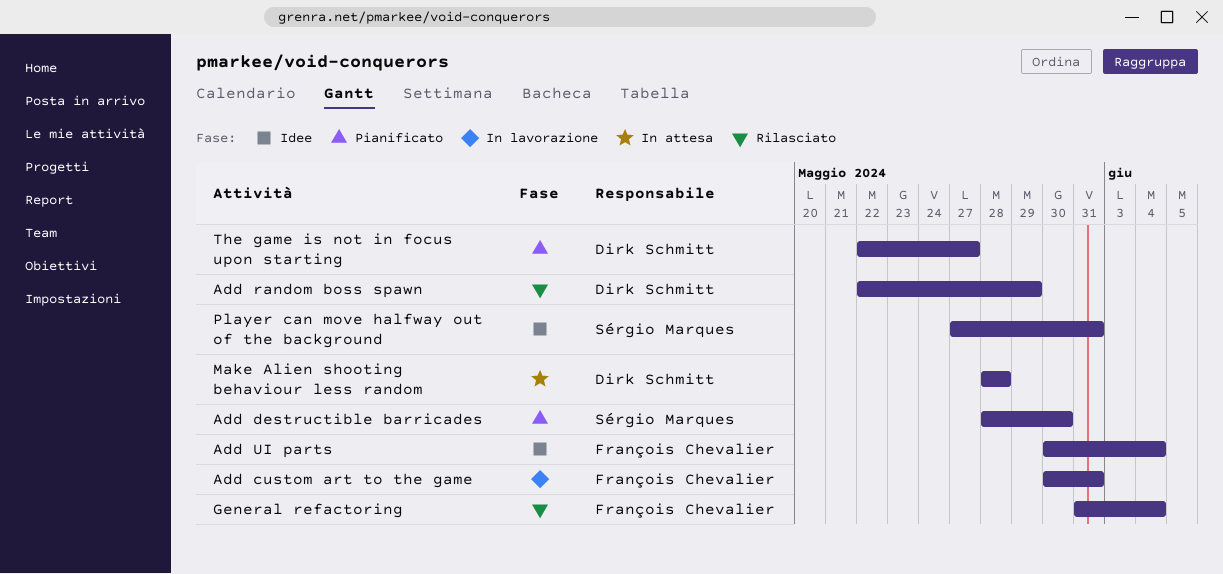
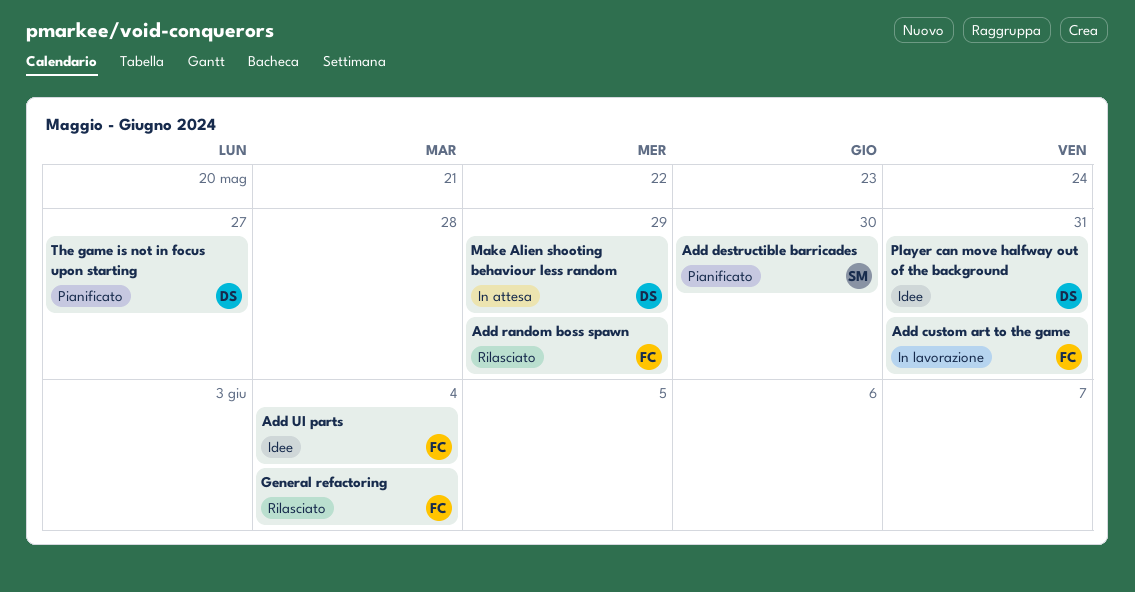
Add random boss spawn, owner: Dirk Schmitt -> François Chevalier
Make Alien shooting behaviour less random, due: May 28 -> May 29
Player can move halfway out of the background, owner: Sérgio Marques -> Dirk Schmitt

